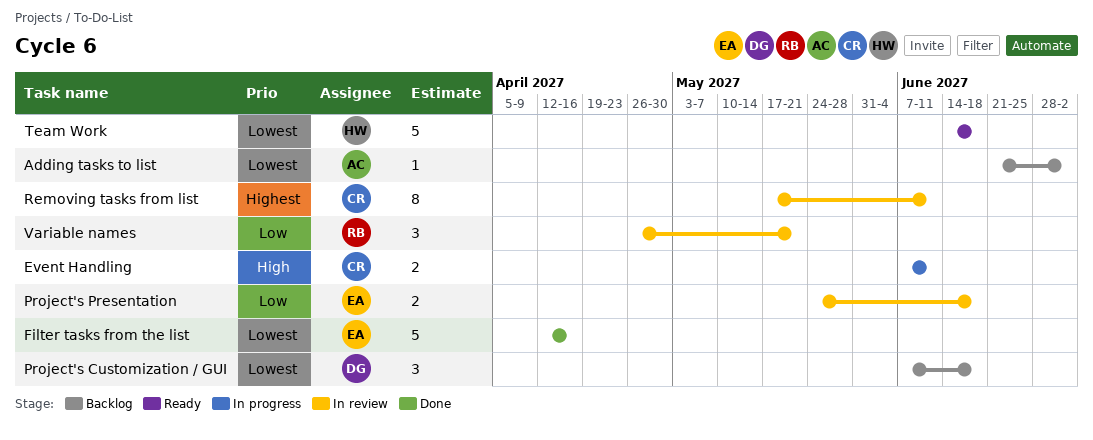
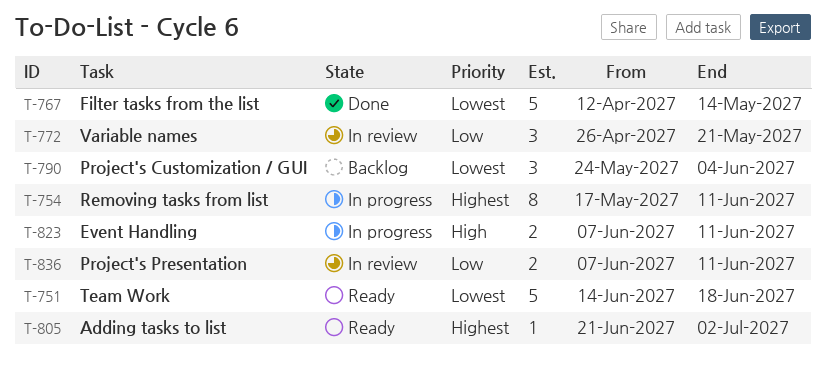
Adding tasks to list, status: Backlog -> Ready
Adding tasks to list, priority: Lowest -> Highest
Filter tasks from the list, due: Apr 16 -> May 14
Project's Customization / GUI, start: Jun 7 -> May 24
Project's Customization / GUI, due: Jun 18 -> Jun 4
Project's Presentation, start: May 24 -> Jun 7
Project's Presentation, due: Jun 18 -> Jun 11
Removing tasks from list, status: In review -> In progress

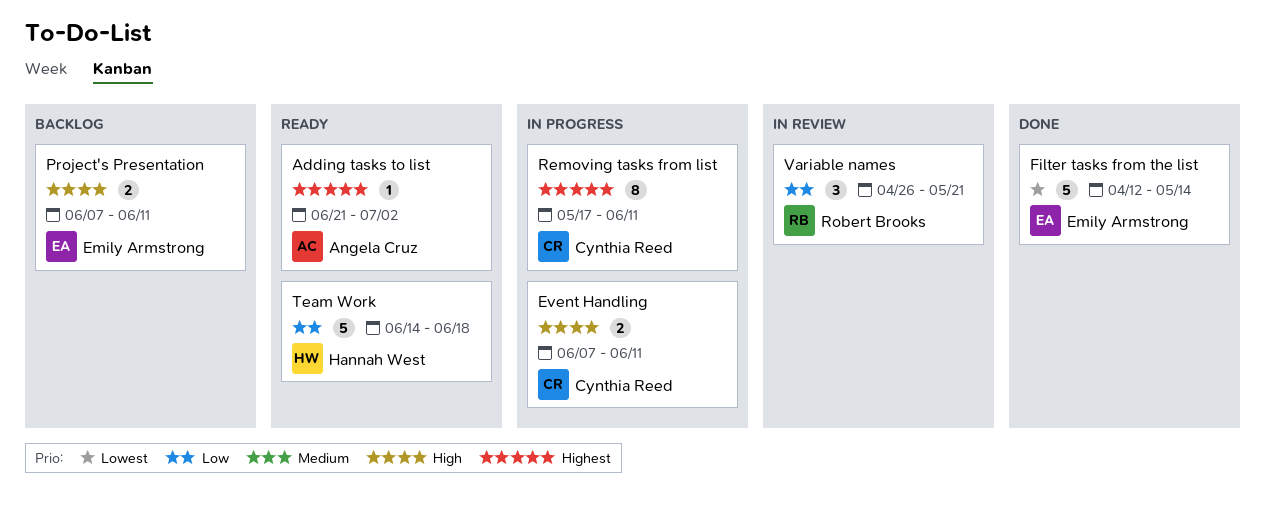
Project's Customization / GUI: present -> none
Project's Presentation, status: In review -> Backlog
Project's Presentation, priority: Low -> High
Team Work, priority: Lowest -> Low

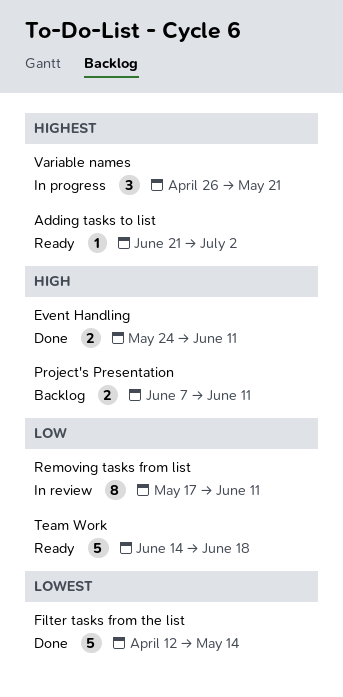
Event Handling, status: In progress -> Done
Event Handling, start: Jun 7 -> May 24
Removing tasks from list, status: In progress -> In review
Removing tasks from list, priority: Highest -> Low
Variable names, status: In review -> In progress
Variable names, priority: Low -> Highest

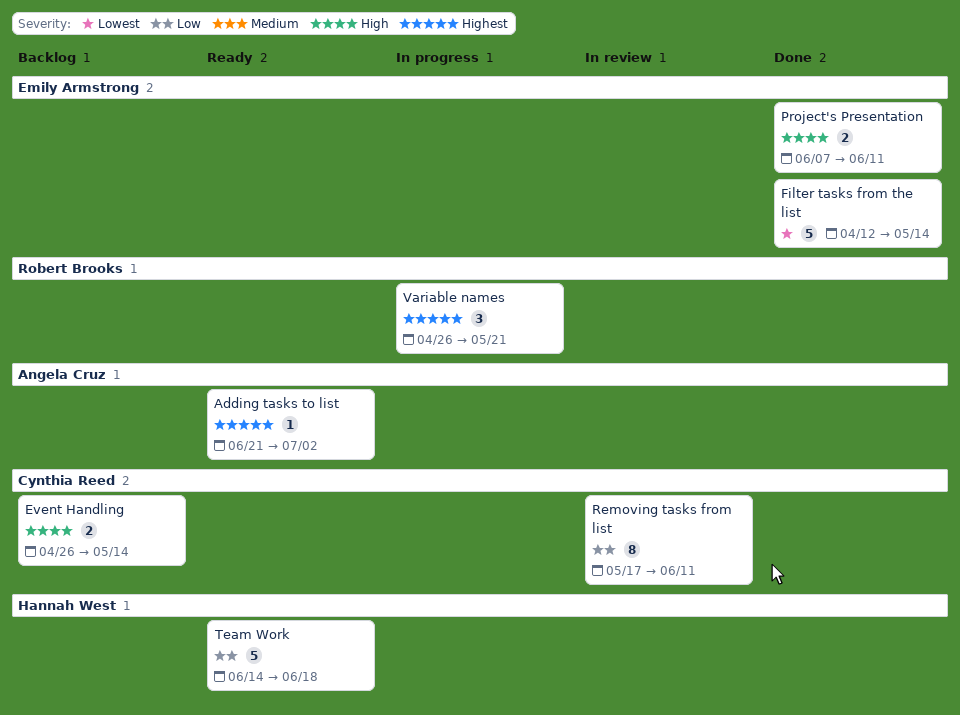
Event Handling, status: Done -> Backlog
Event Handling, start: May 24 -> Apr 26
Event Handling, due: Jun 11 -> May 14
Project's Presentation, status: Backlog -> Done

